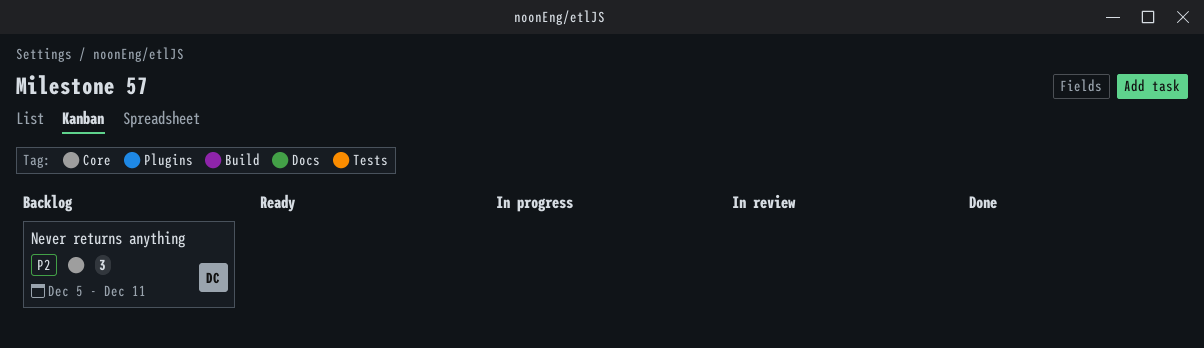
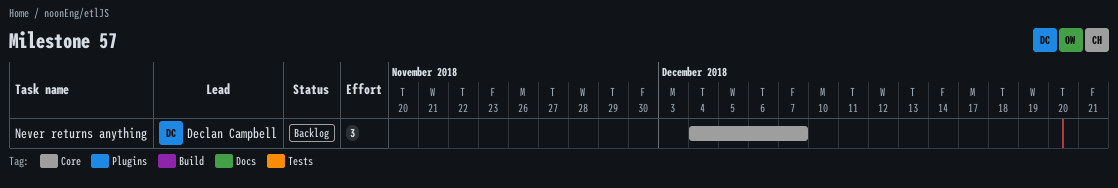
Never returns anything, start: Dec 5 -> Dec 4
Never returns anything, due: Dec 11 -> Dec 7

